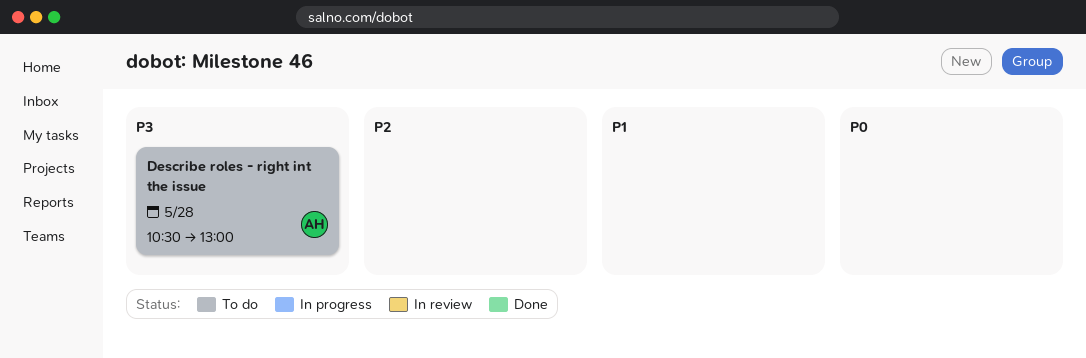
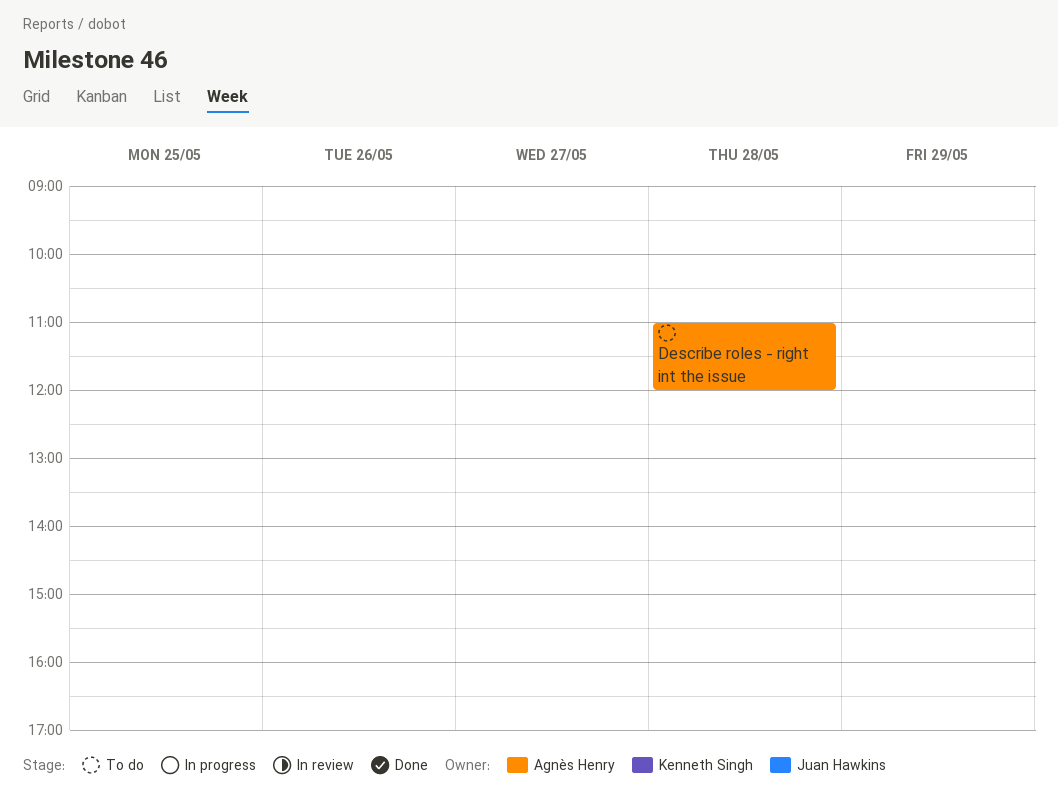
Describe roles - right int the issue, begins: 10:30 -> 11:00
Describe roles - right int the issue, ends: 13:00 -> 12:00

